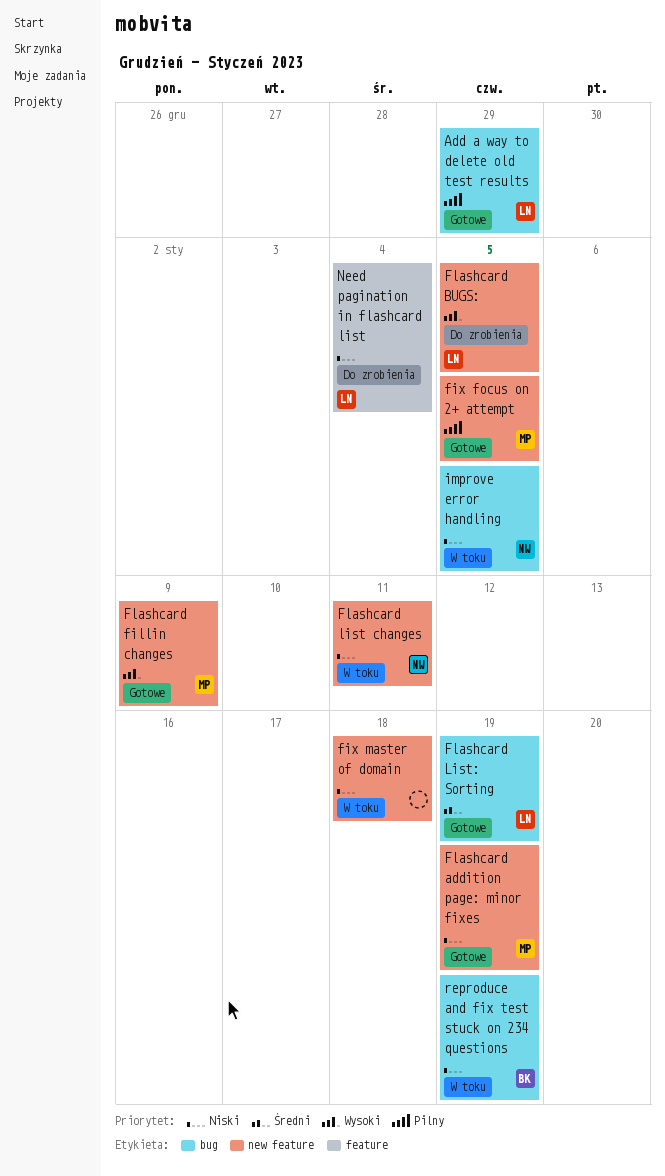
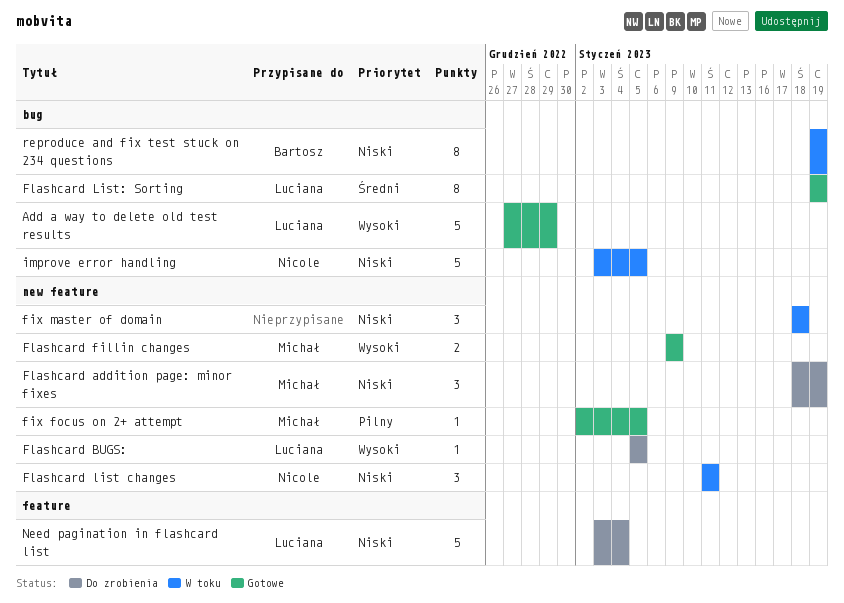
Add a way to delete old test results, priority: Pilny -> Wysoki
Flashcard addition page: minor fixes, status: Gotowe -> Do zrobienia

